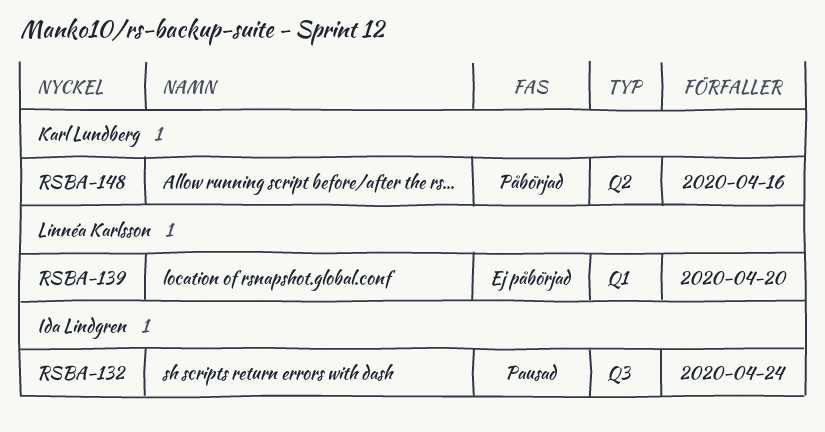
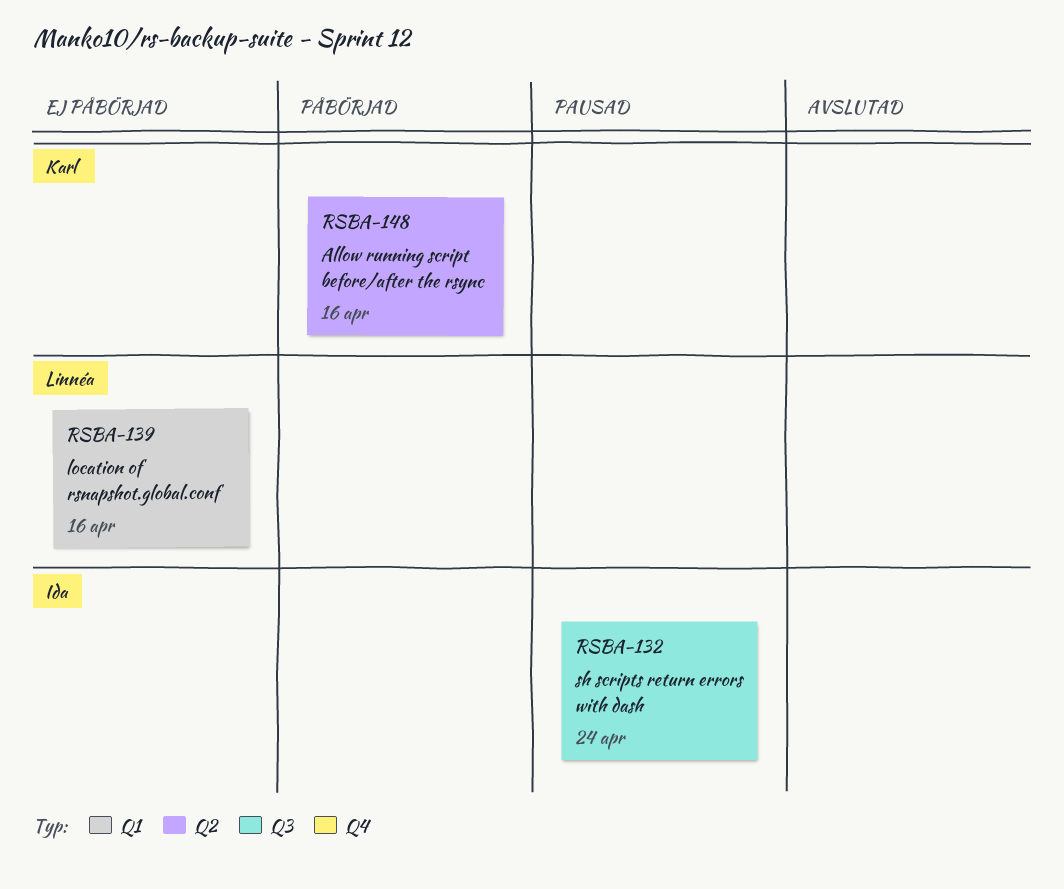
RSBA-139, due: Apr 20 -> Apr 16

